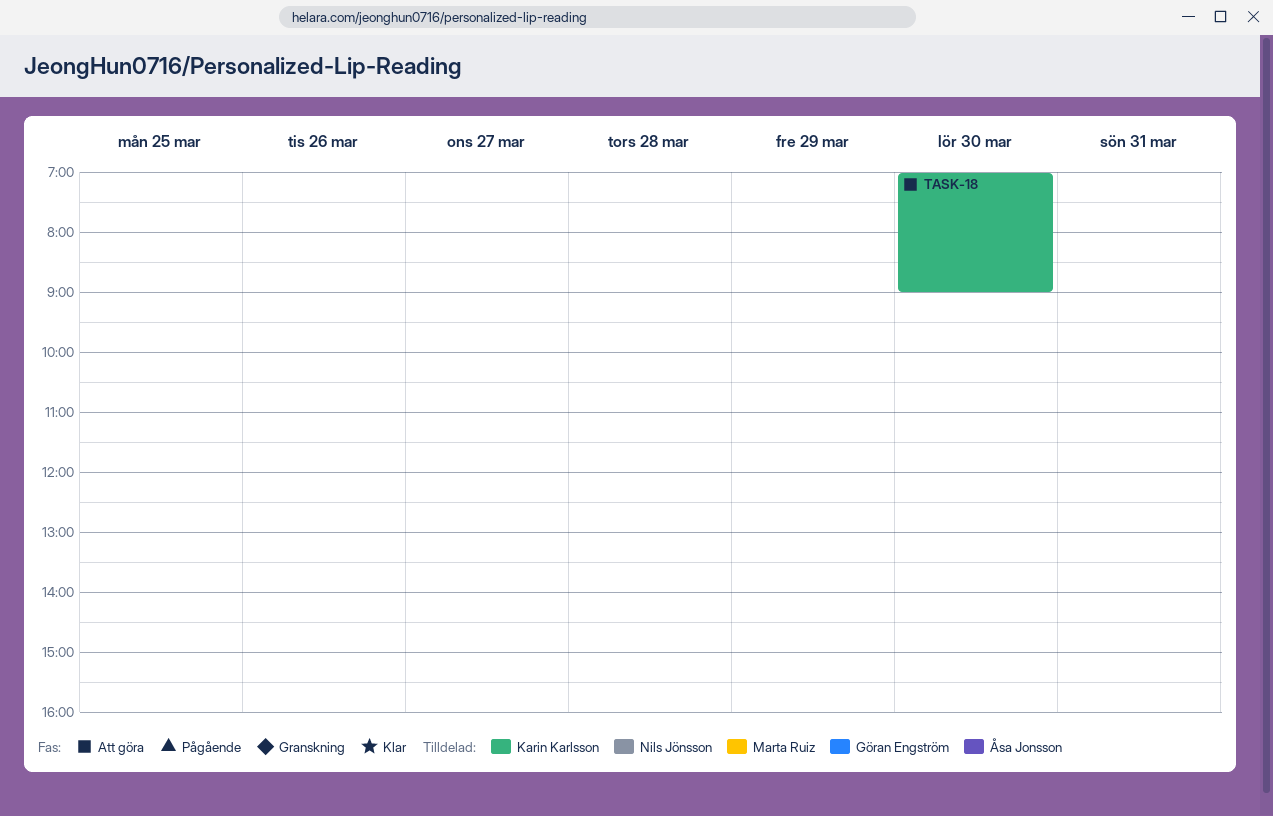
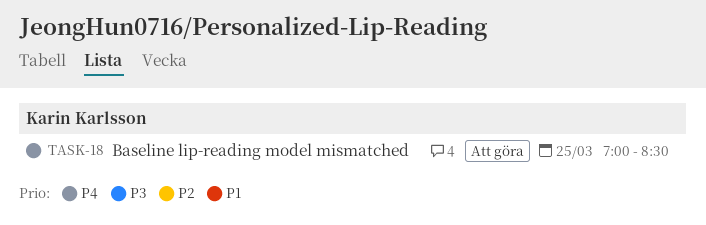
TASK-18, day: Mar 30 -> Mar 25
TASK-18, ends: 09:00 -> 08:30

